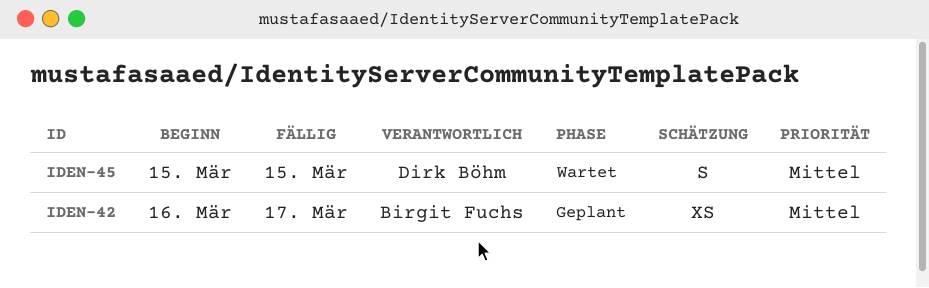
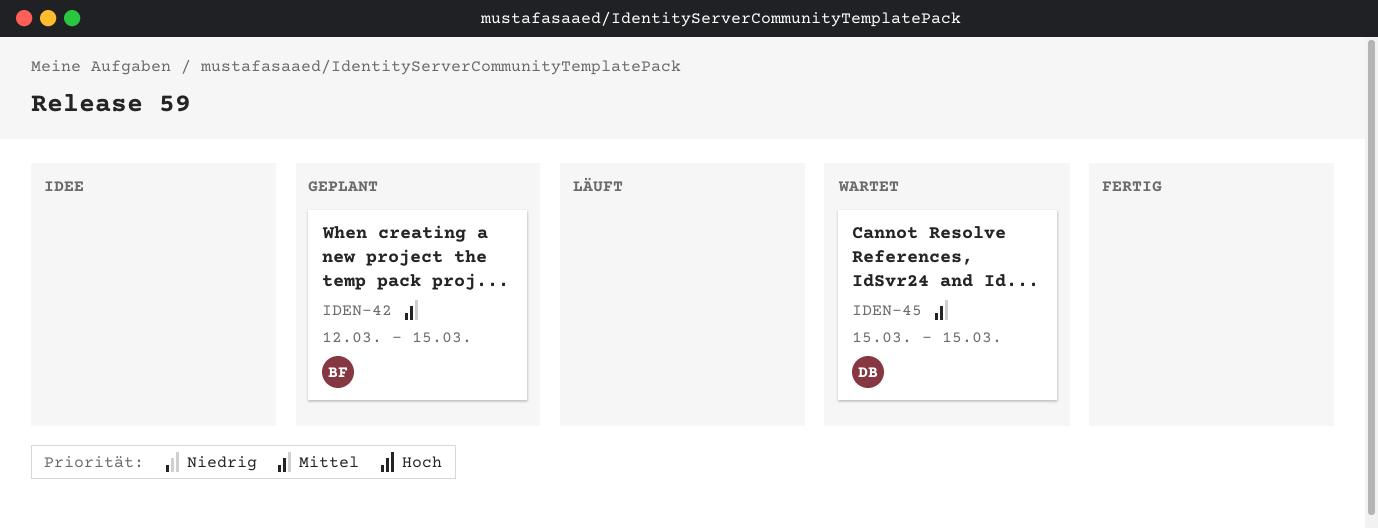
IDEN-42, start: Mar 16 -> Mar 12
IDEN-42, due: Mar 17 -> Mar 15

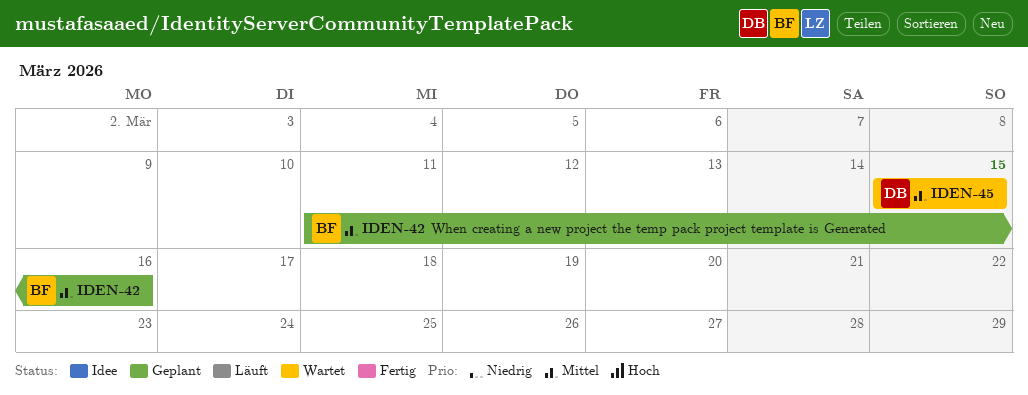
IDEN-42, start: Mar 12 -> Mar 11
IDEN-42, due: Mar 15 -> Mar 16

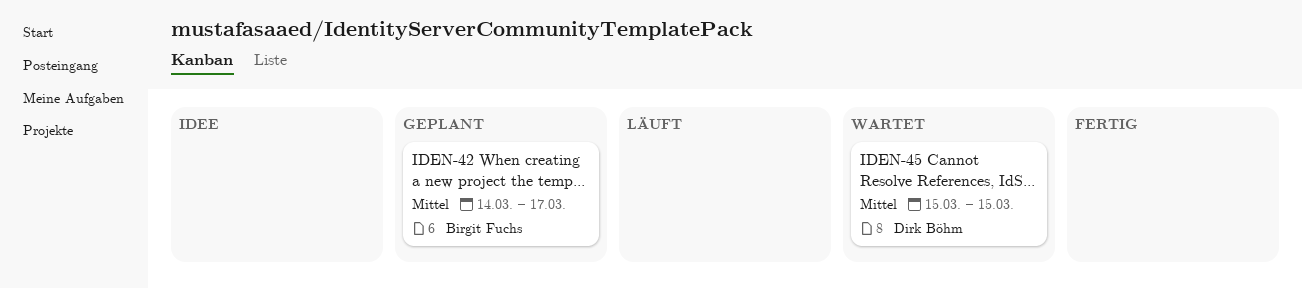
IDEN-42, start: Mar 11 -> Mar 14
IDEN-42, due: Mar 16 -> Mar 17

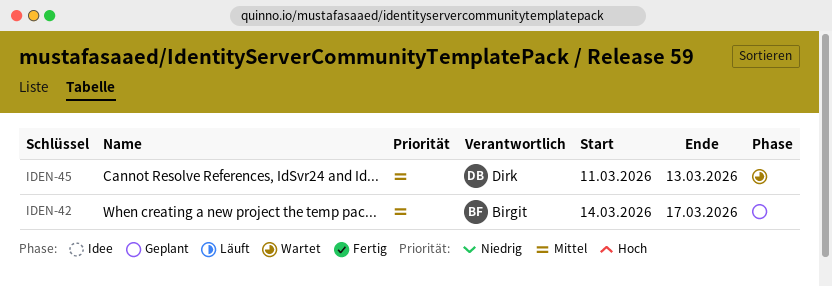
IDEN-45, start: Mar 15 -> Mar 11
IDEN-45, due: Mar 15 -> Mar 13

